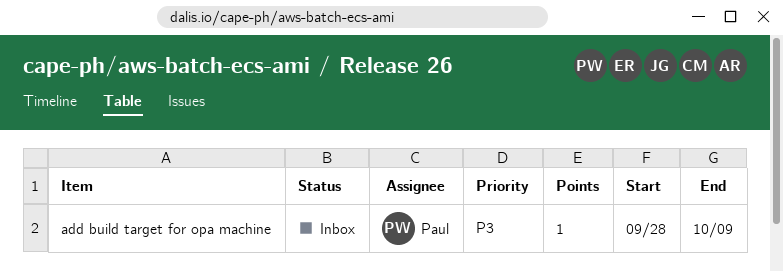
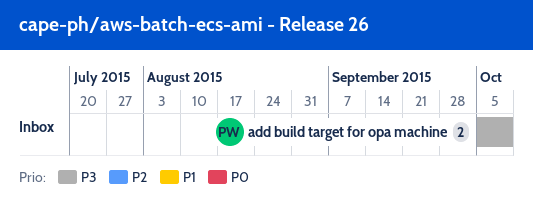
add build target for opa machine, estimate: 1 -> 2
add build target for opa machine, start: Sep 28 -> Oct 5

